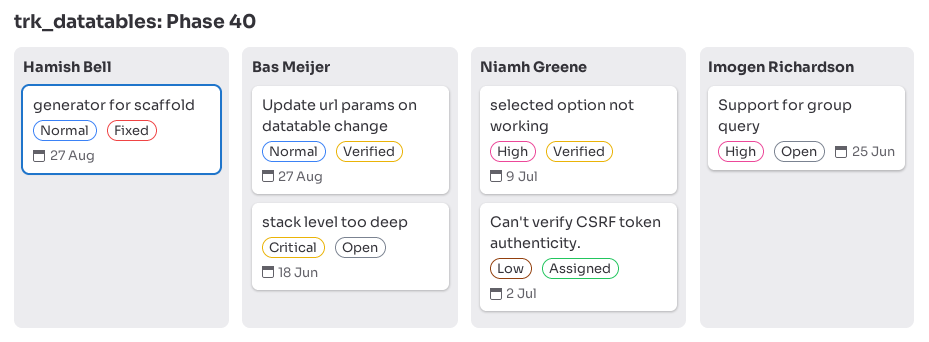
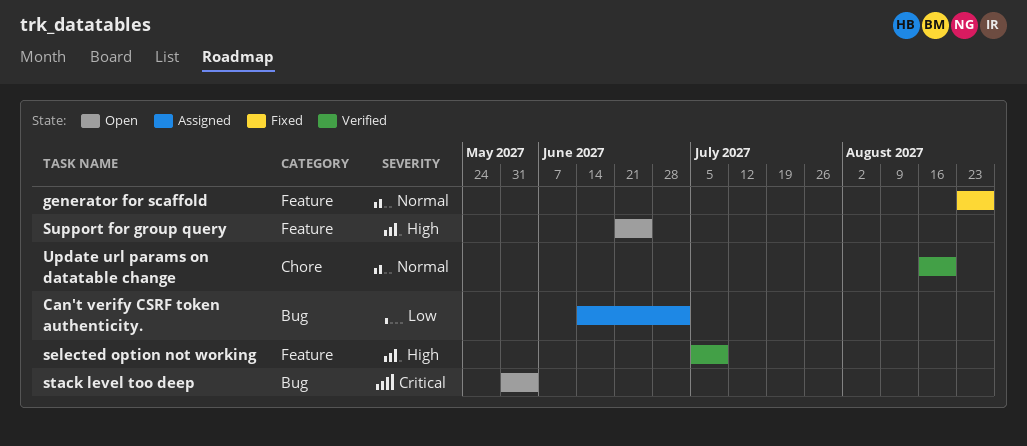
stack level too deep, due: Jun 18 -> Jun 4
Update url params on datatable change, due: Aug 27 -> Aug 20

